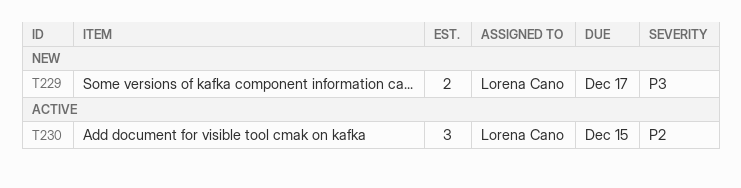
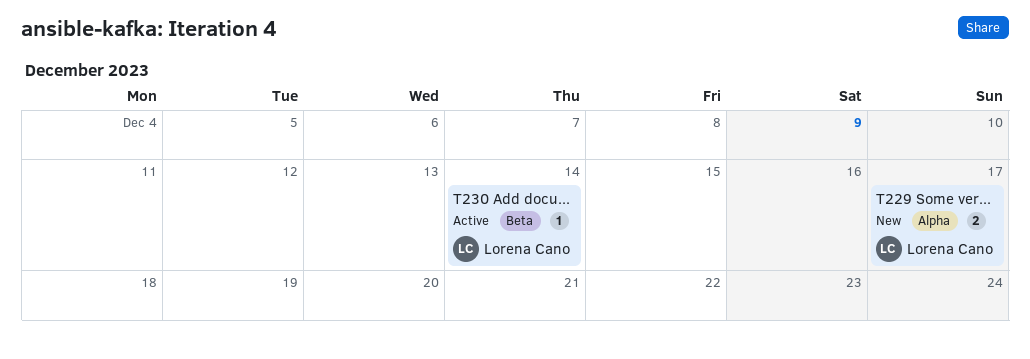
T230, estimate: 3 -> 1
T230, due: Dec 15 -> Dec 14

